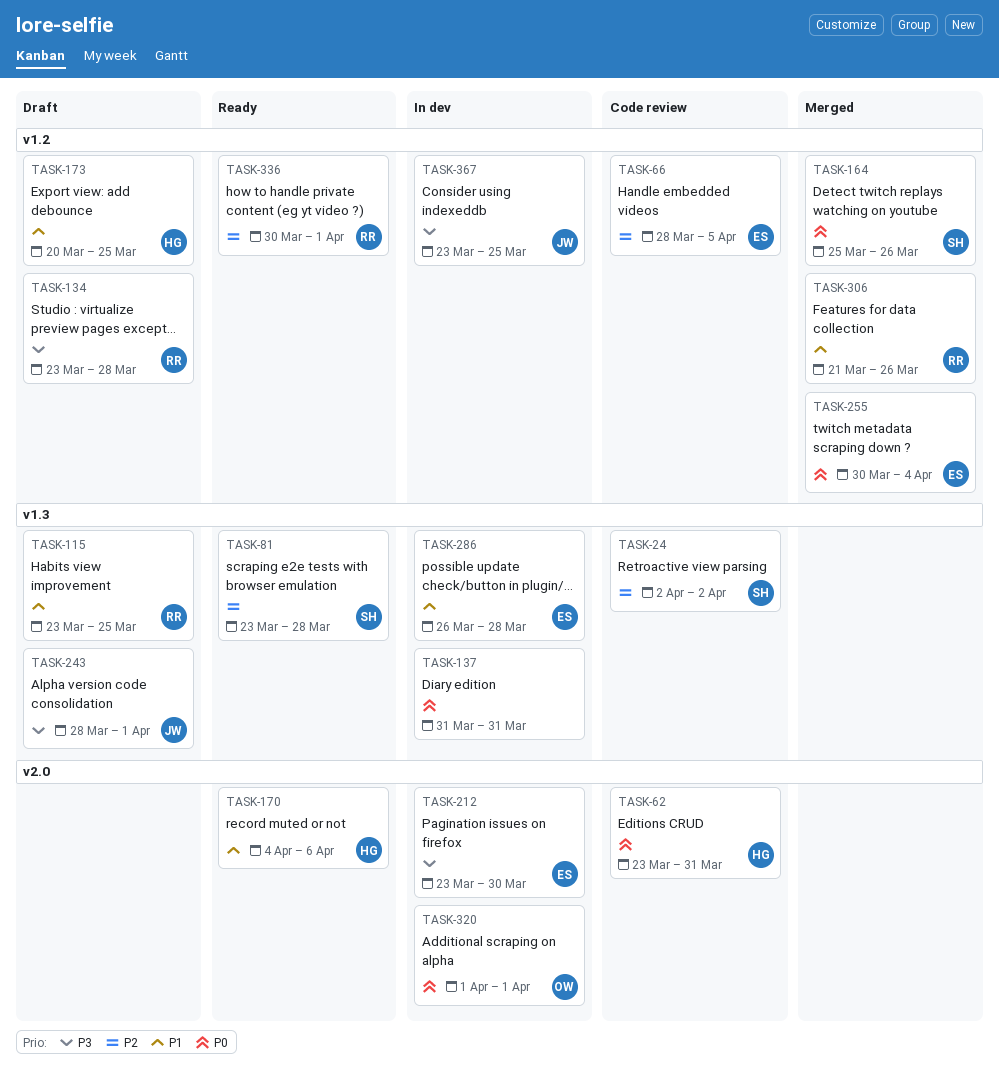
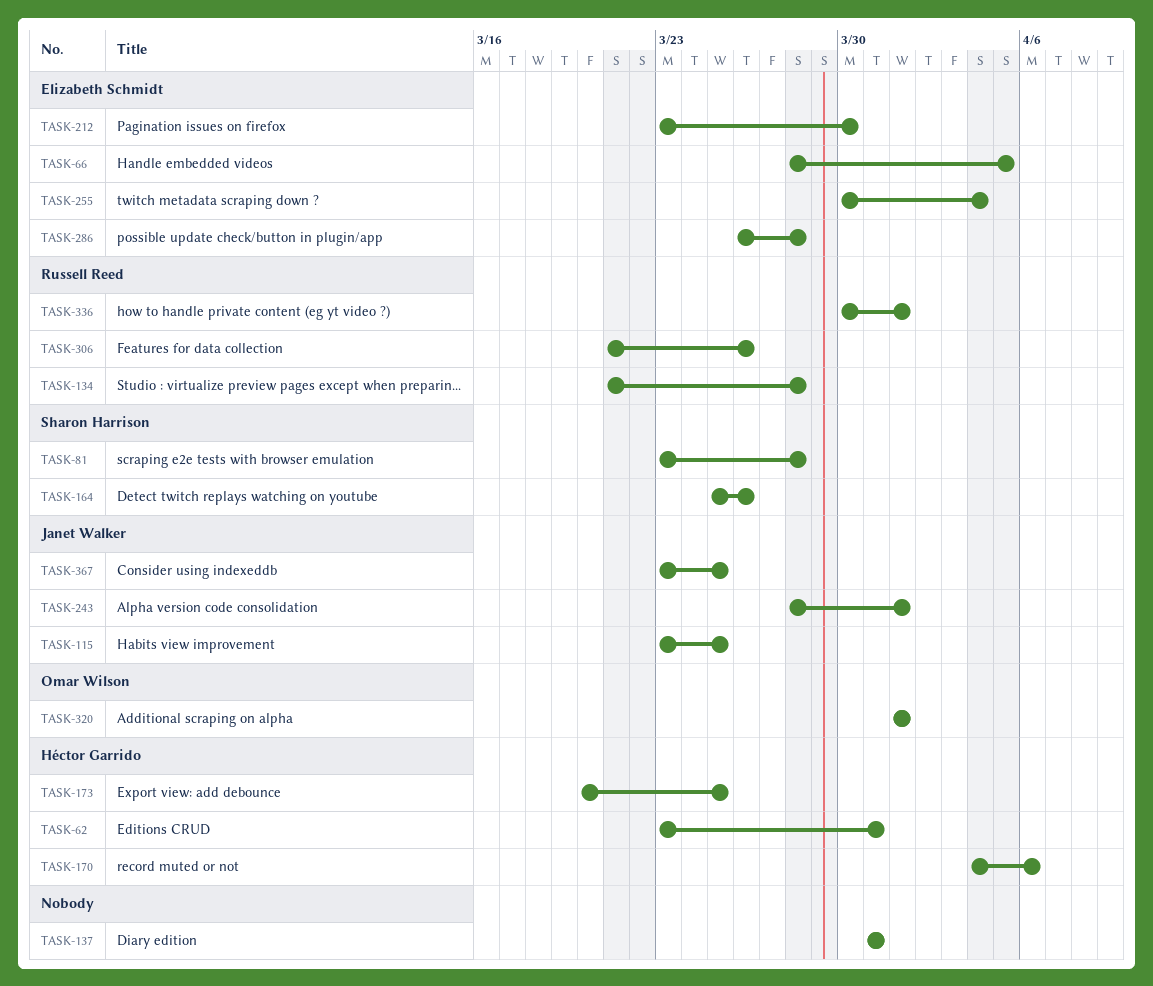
TASK-24: present -> none
TASK-115, owner: Russell Reed -> Janet Walker
TASK-134, start: Mar 23 -> Mar 21

